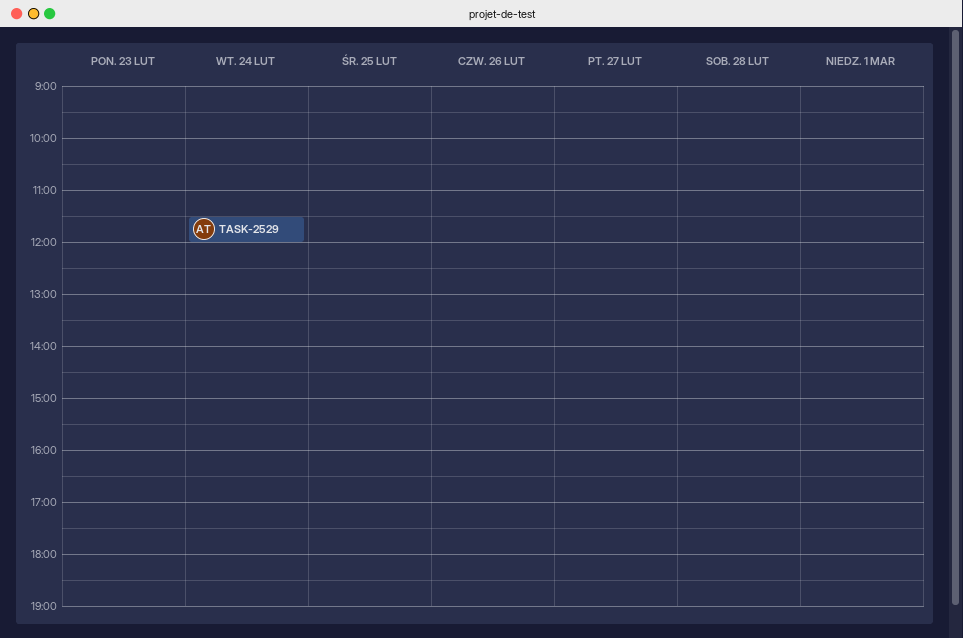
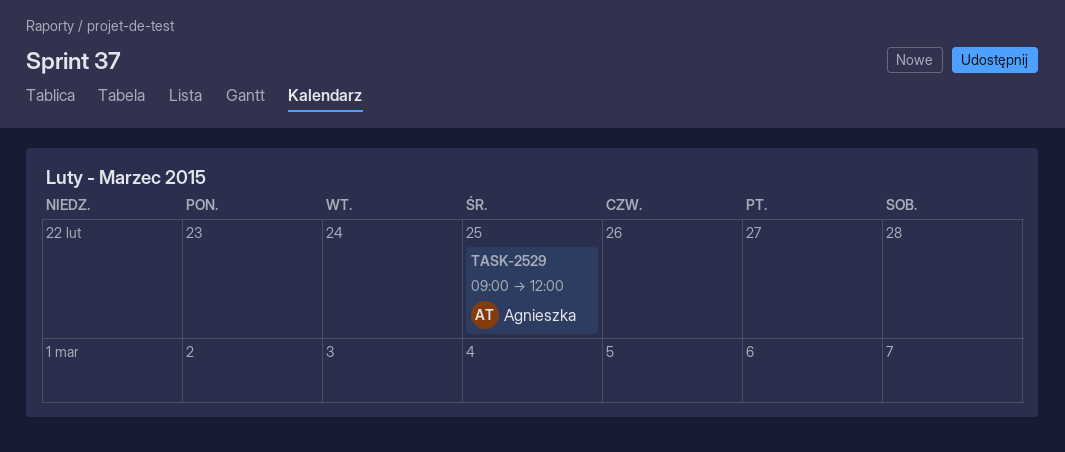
TASK-2529, day: Feb 24 -> Feb 25
TASK-2529, begins: 11:30 -> 09:00

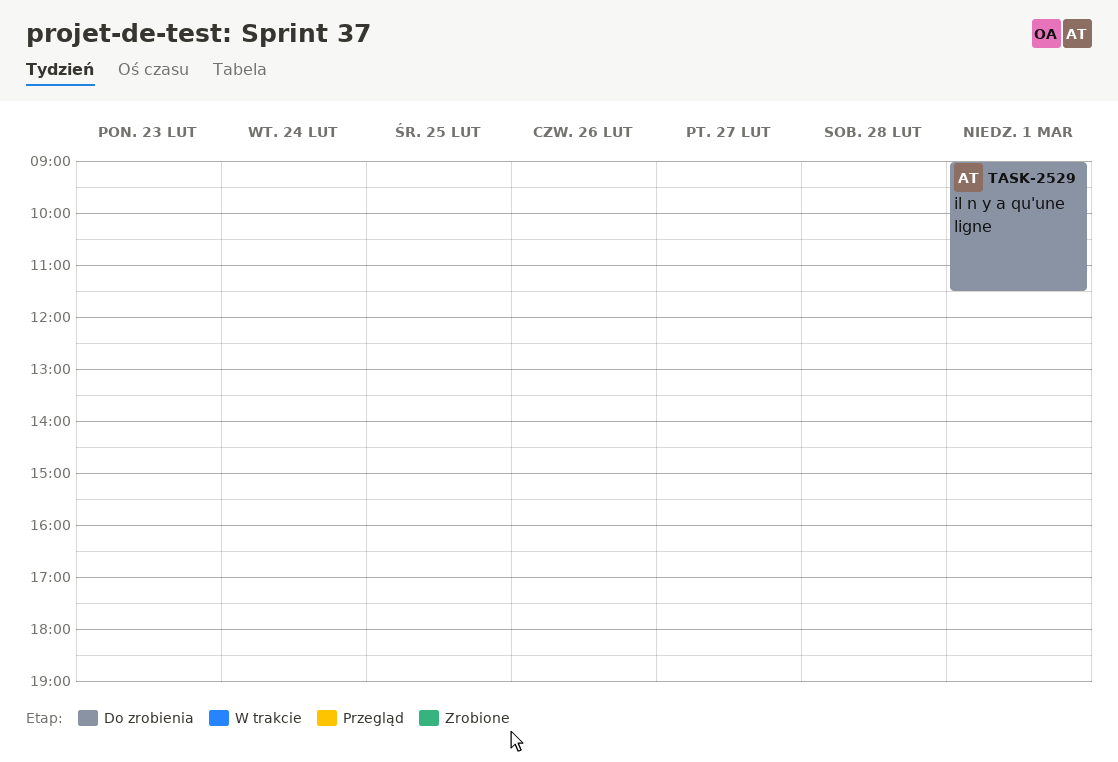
TASK-2529, day: Feb 25 -> Mar 1
TASK-2529, ends: 12:00 -> 11:30

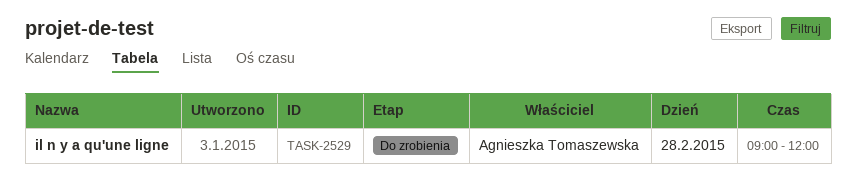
TASK-2529, day: Mar 1 -> Feb 28
TASK-2529, ends: 11:30 -> 12:00

